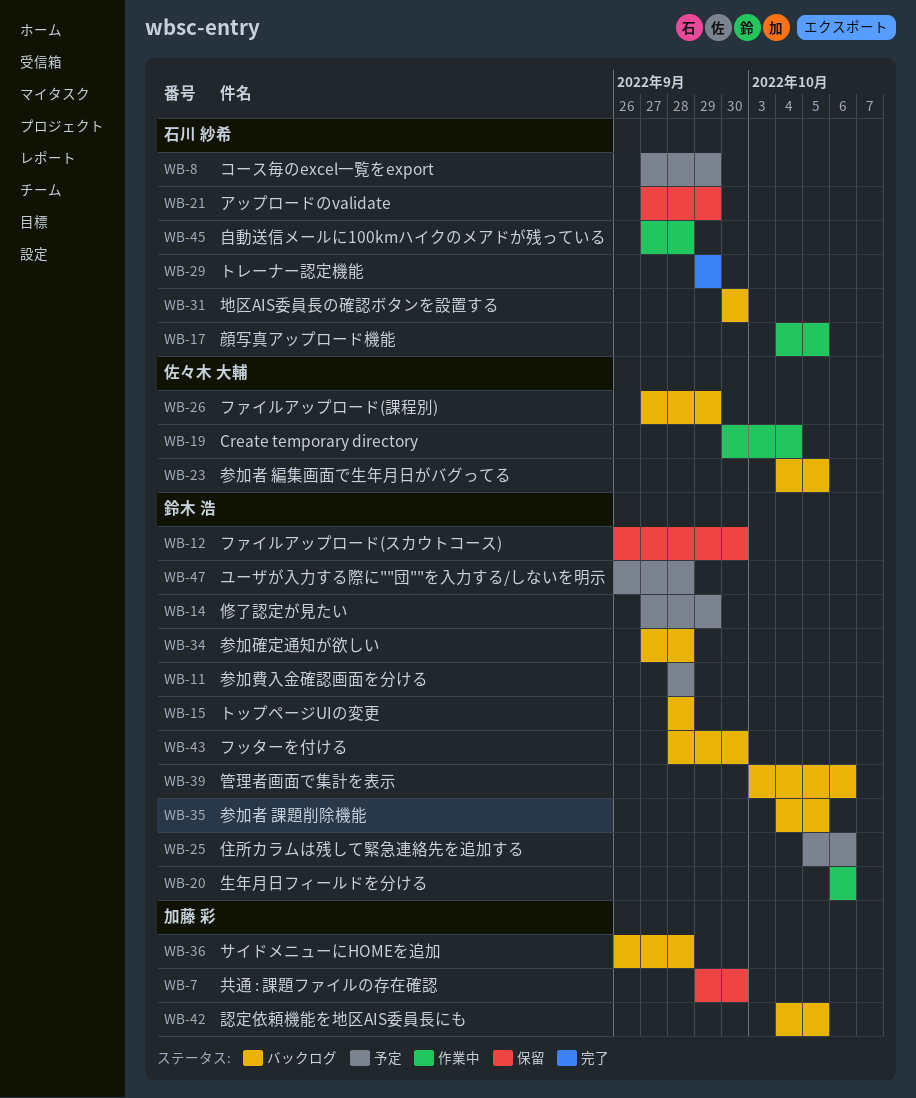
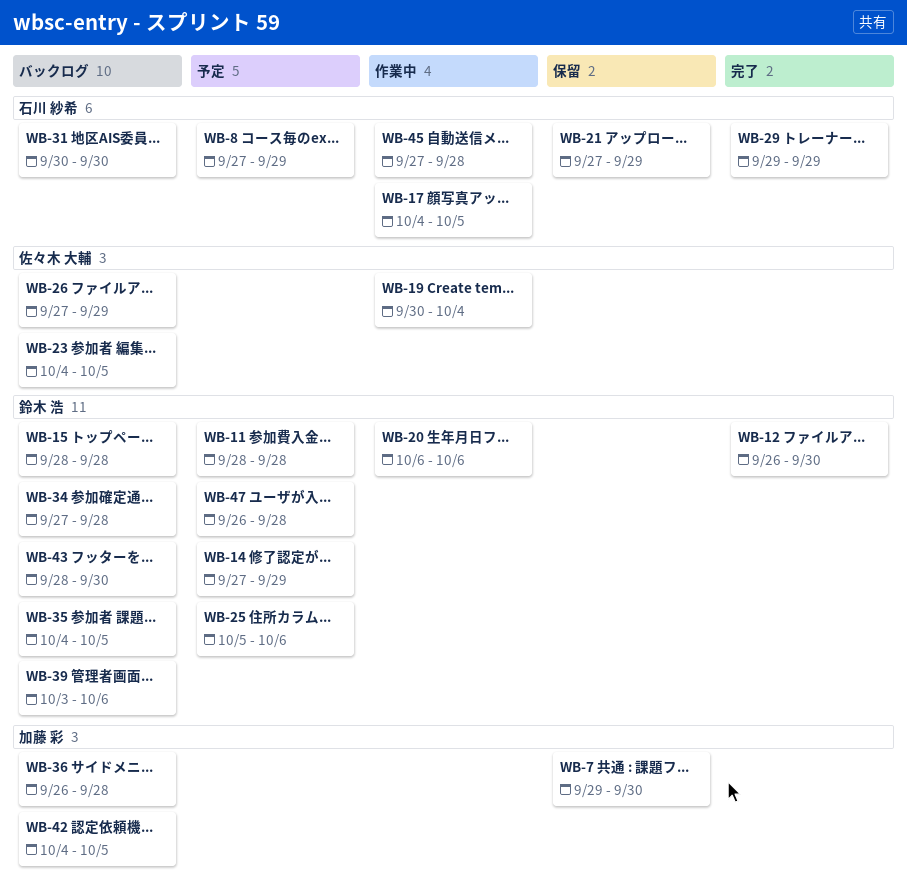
WB-12, status: 保留 -> 完了

